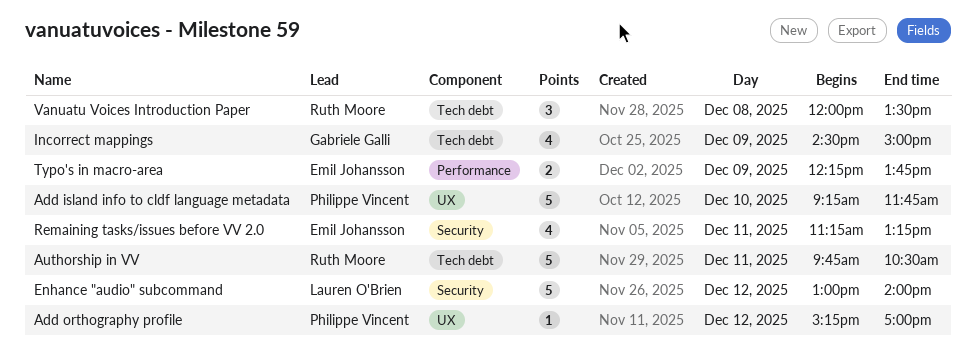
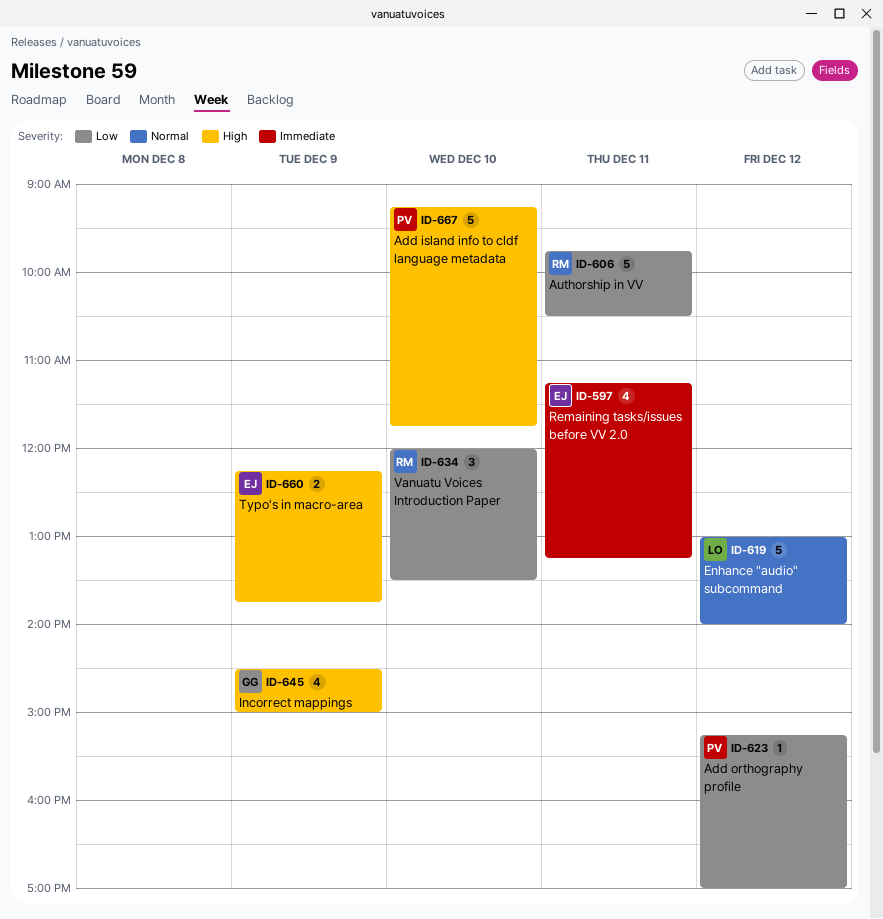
Vanuatu Voices Introduction Paper, day: Dec 8 -> Dec 10

